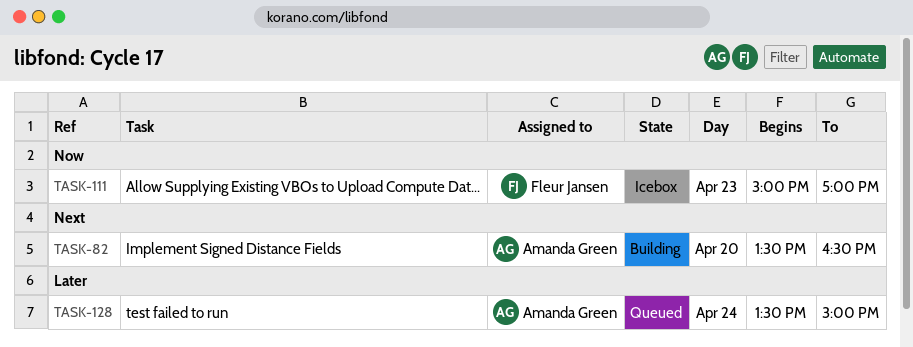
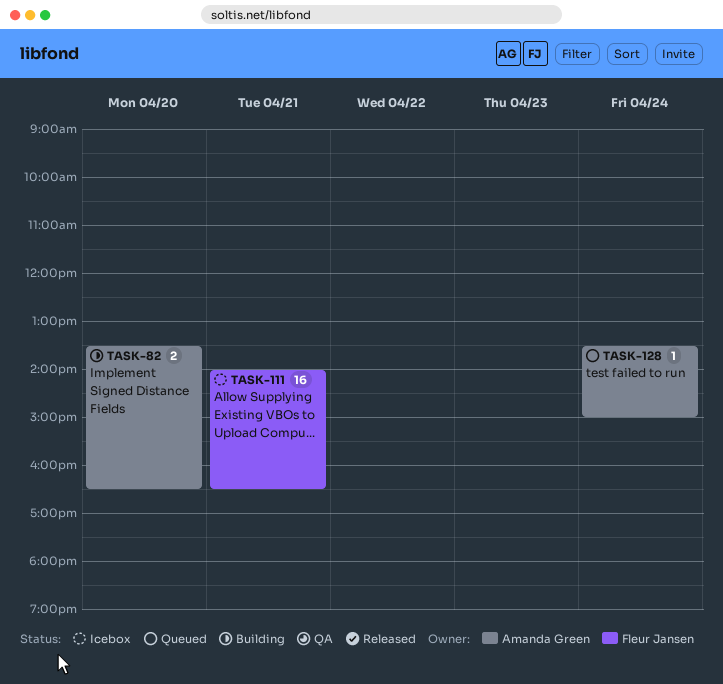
TASK-111, day: Apr 23 -> Apr 21
TASK-111, begins: 15:00 -> 14:00
TASK-111, ends: 17:00 -> 16:30

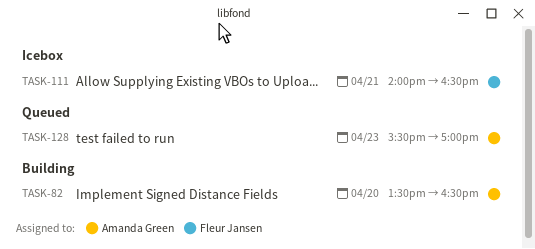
TASK-128, day: Apr 24 -> Apr 23
TASK-128, begins: 13:30 -> 15:30
TASK-128, ends: 15:00 -> 17:00

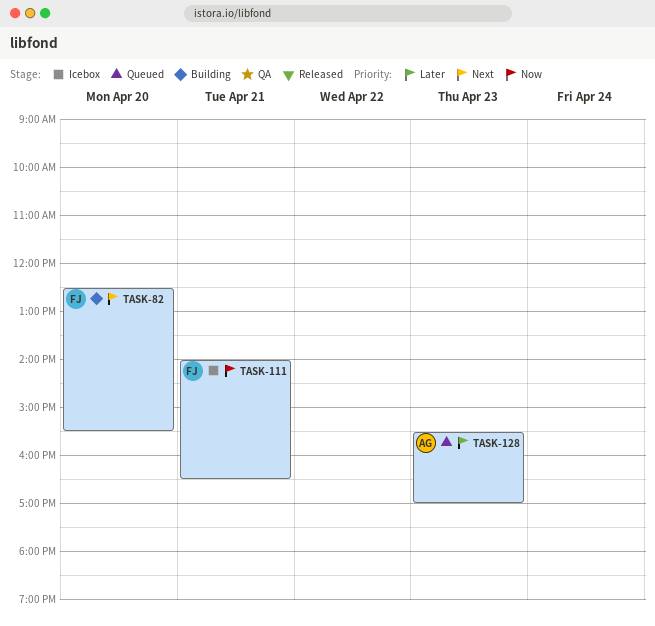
TASK-82, owner: Amanda Green -> Fleur Jansen
TASK-82, begins: 13:30 -> 12:30
TASK-82, ends: 16:30 -> 15:30

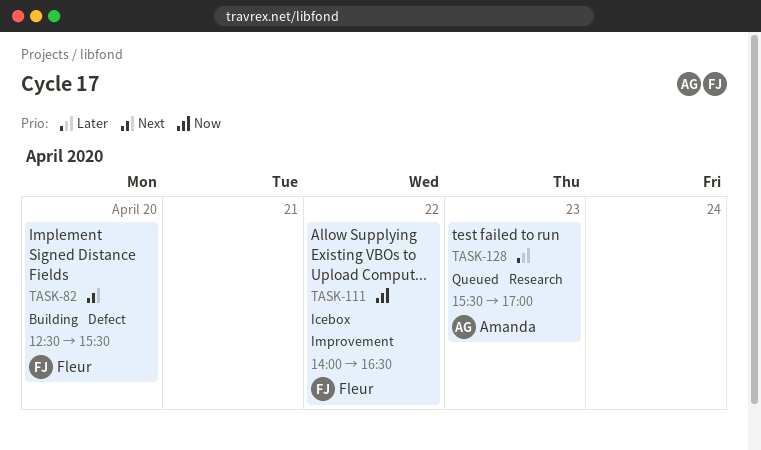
TASK-111, day: Apr 21 -> Apr 22

